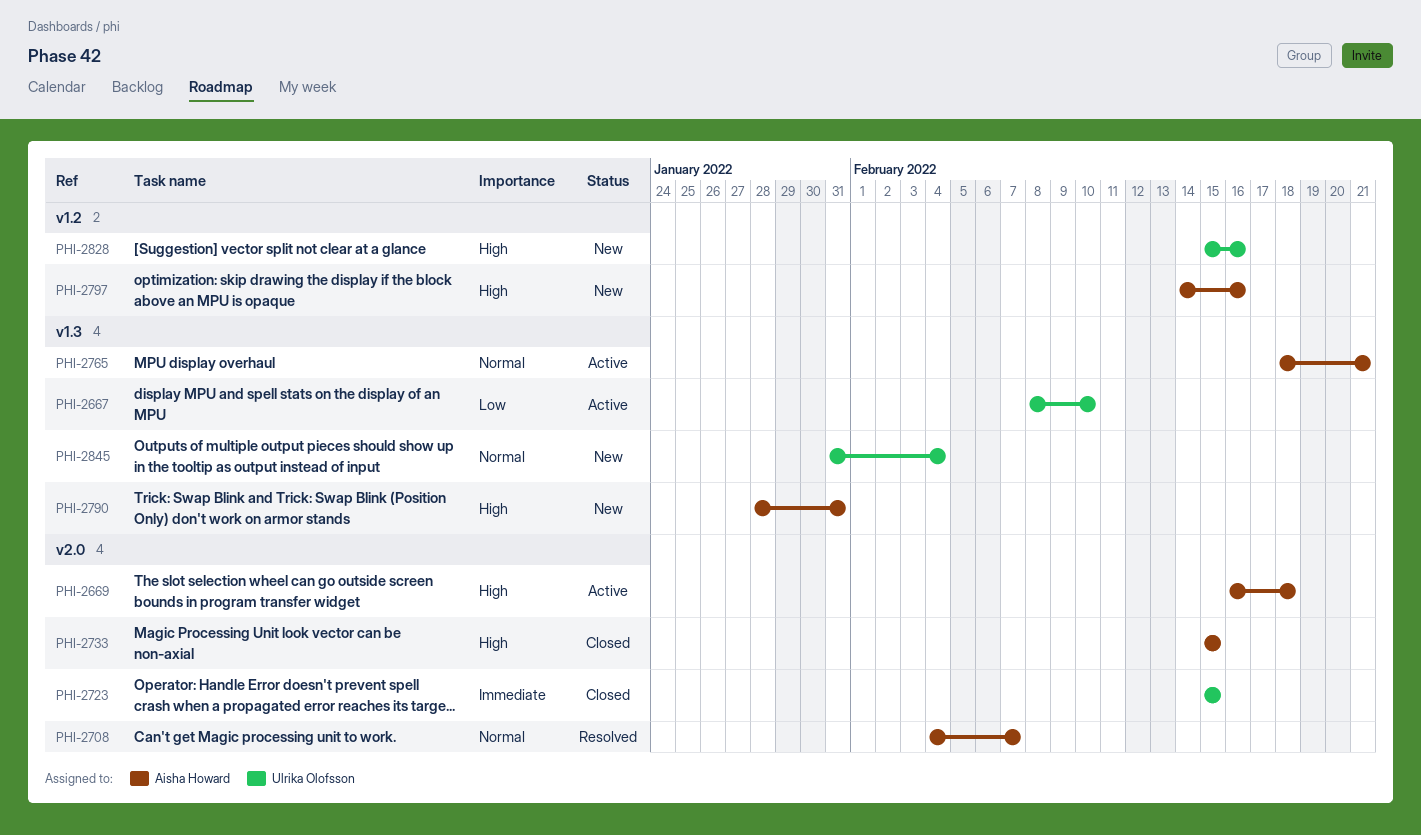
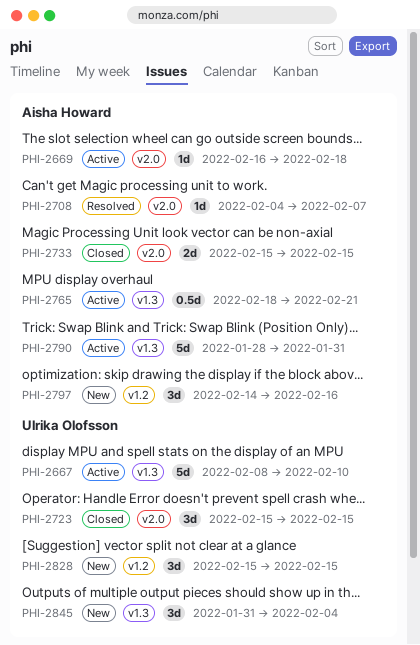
PHI-2790, status: New -> Active
PHI-2828, due: Feb 16 -> Feb 15

